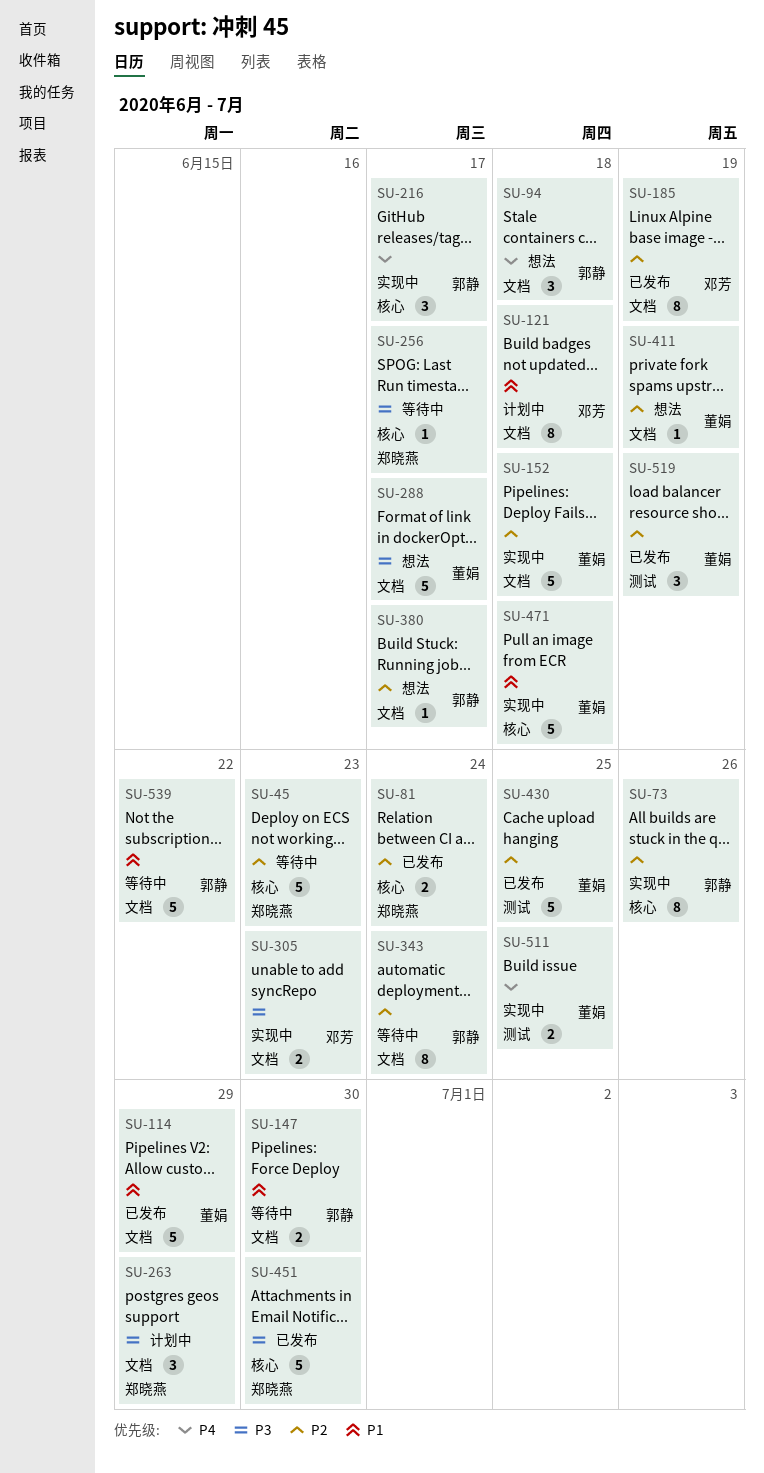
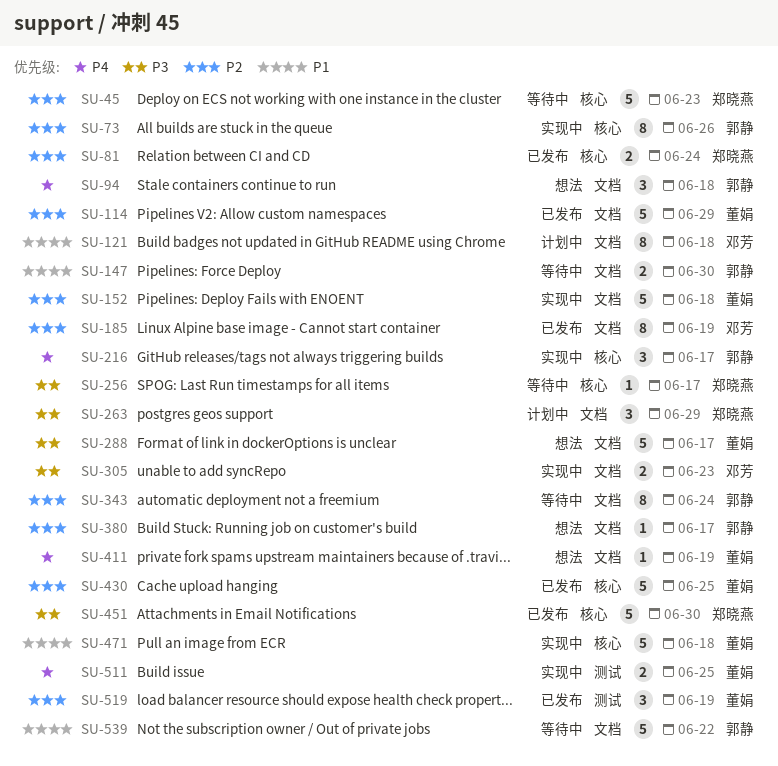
SU-114, priority: P1 -> P2
SU-411, priority: P2 -> P4
SU-430, label: 测试 -> 核心

